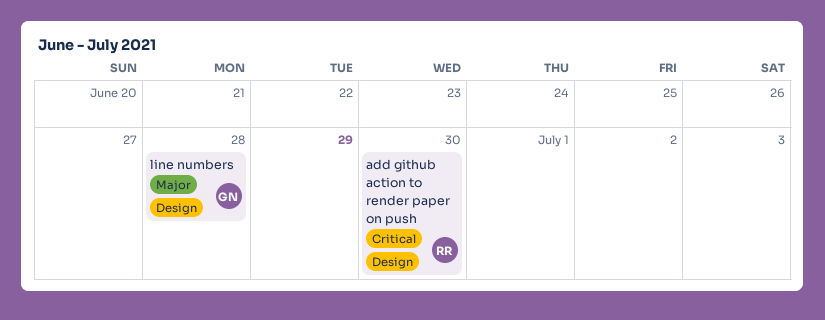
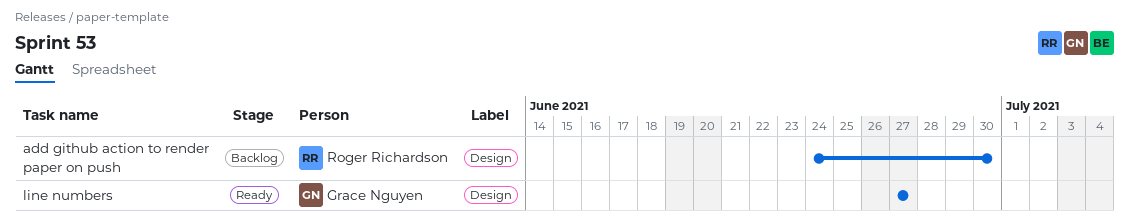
line numbers, due: Jun 28 -> Jun 27

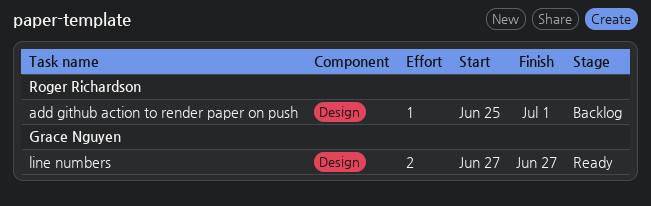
add github action to render paper on push, start: Jun 24 -> Jun 25
add github action to render paper on push, due: Jun 30 -> Jul 1

